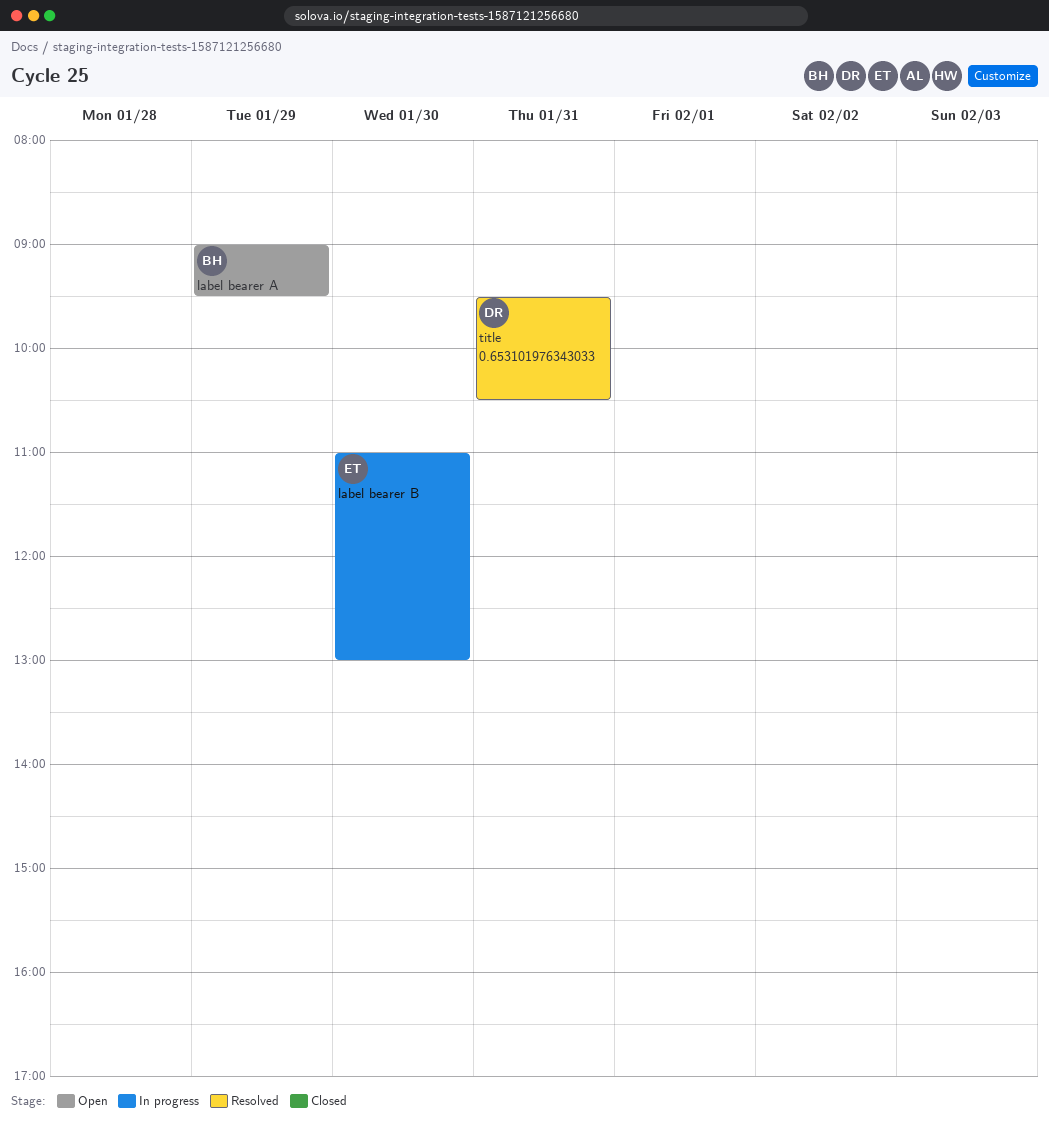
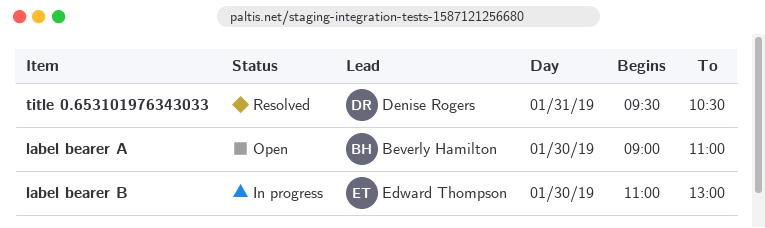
label bearer A, day: Jan 29 -> Jan 30
label bearer A, ends: 09:30 -> 11:00

